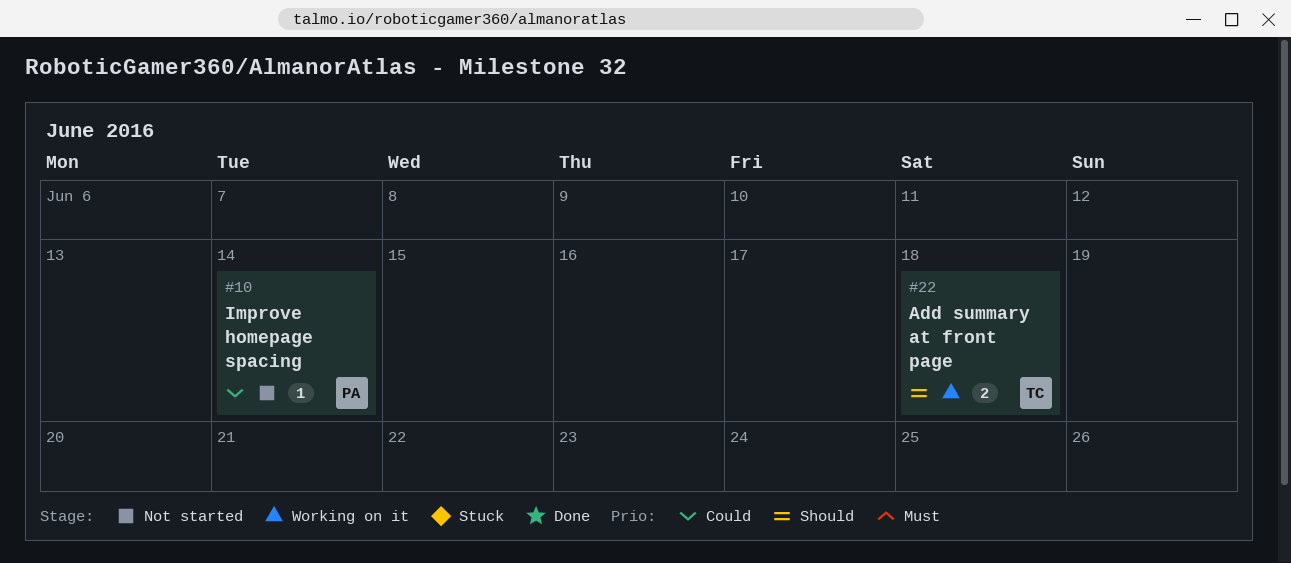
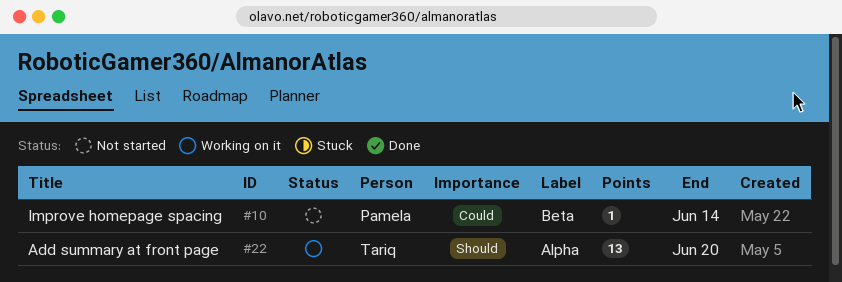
#22, estimate: 2 -> 13
#22, due: Jun 18 -> Jun 20

